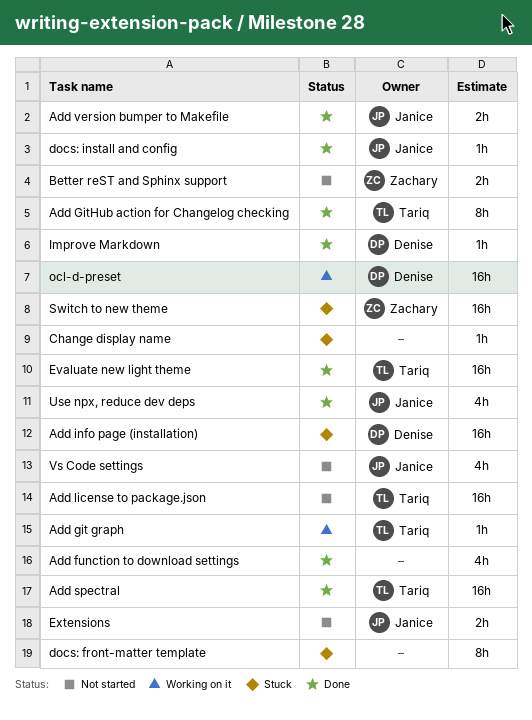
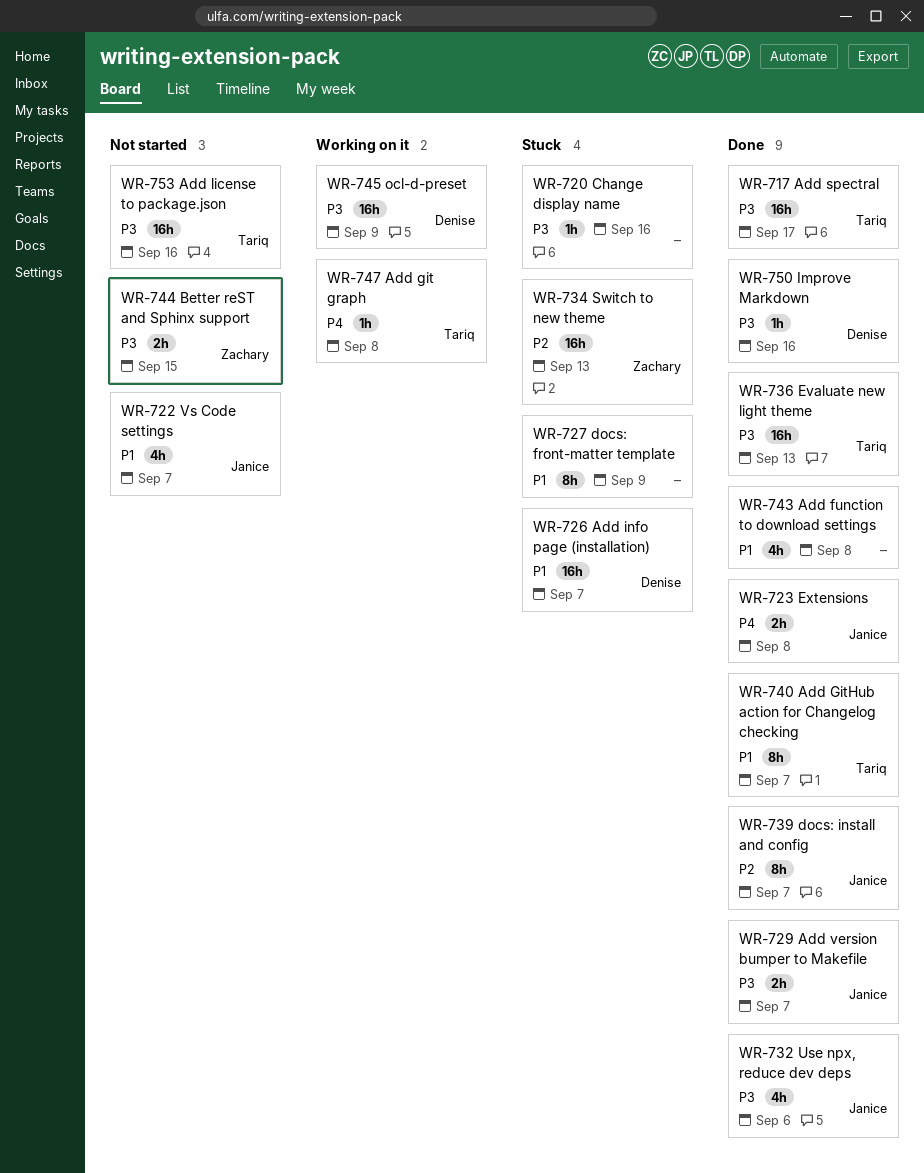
docs: install and config, estimate: 1h -> 8h
Extensions, status: Not started -> Done

